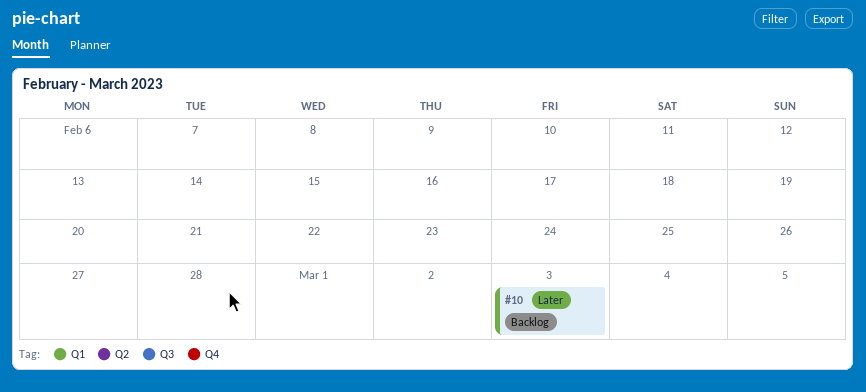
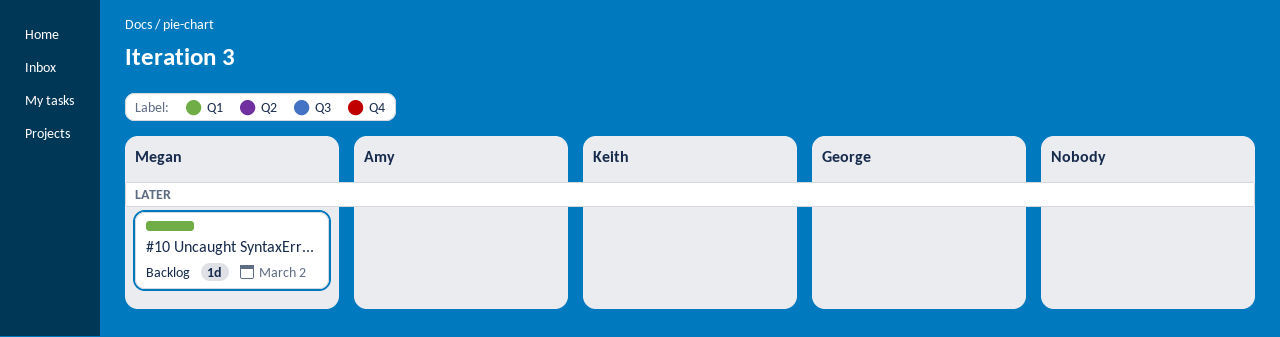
#10, due: Mar 3 -> Mar 2

